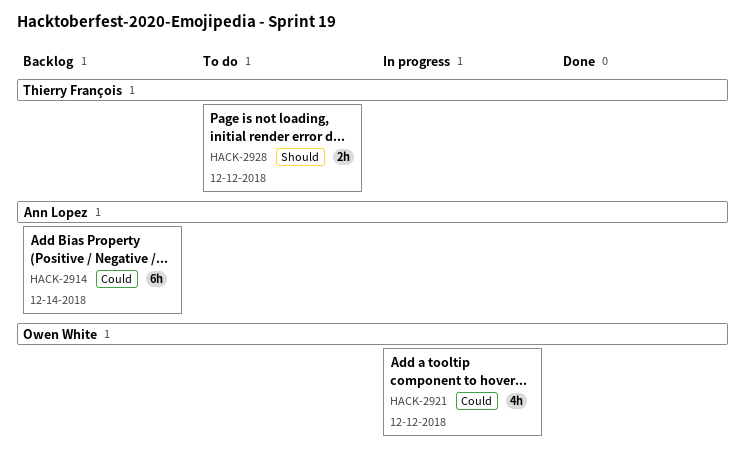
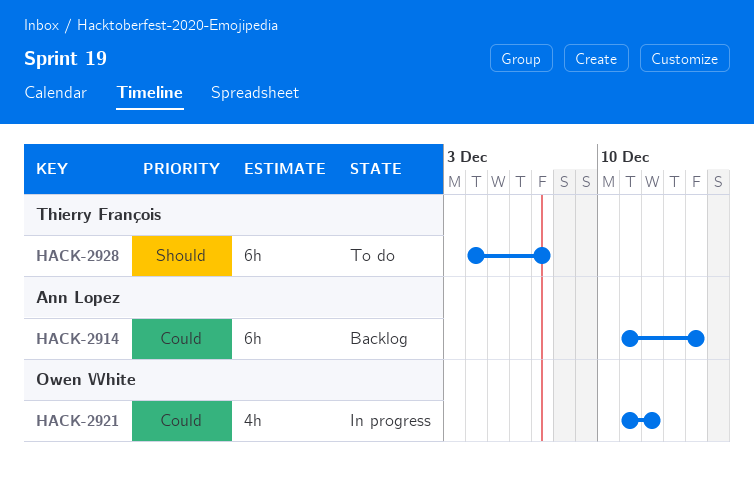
HACK-2928, estimate: 2h -> 6h
HACK-2928, due: Dec 12 -> Dec 7

